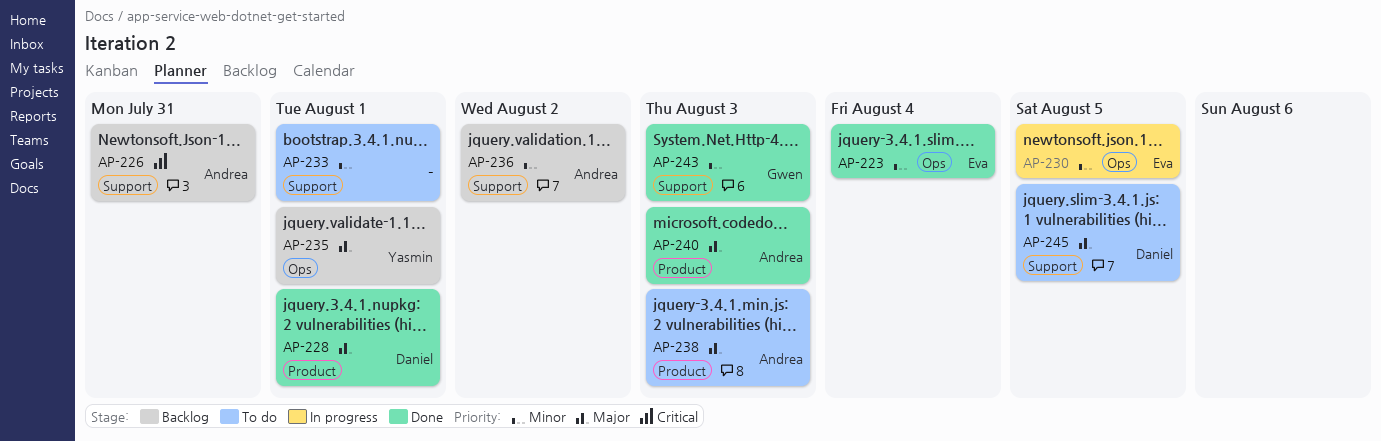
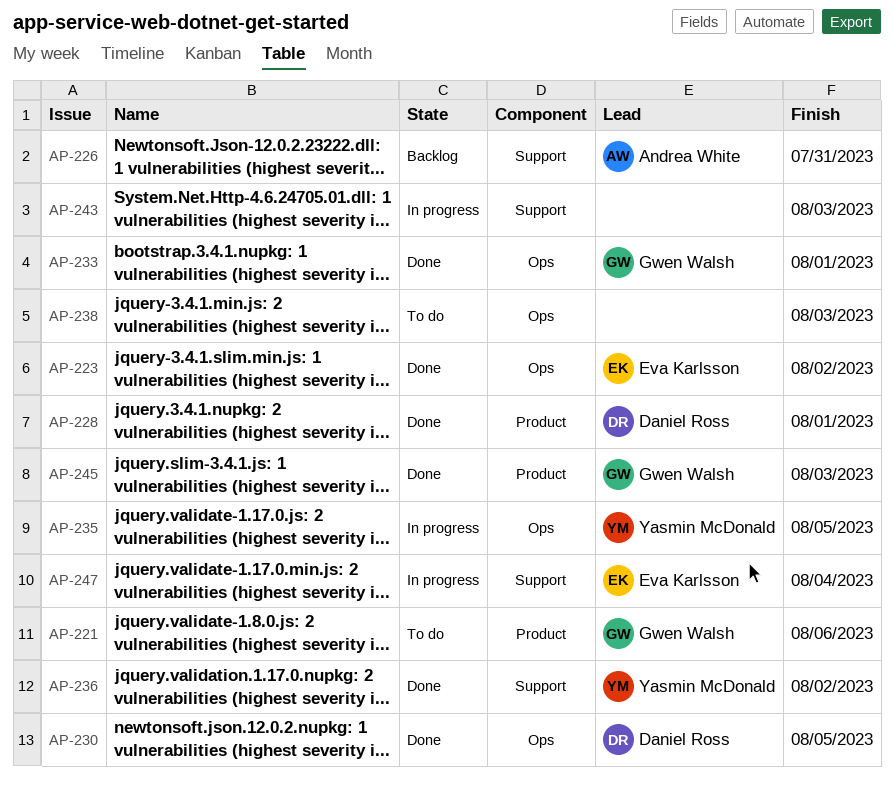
AP-221: none -> present
AP-223, due: Aug 4 -> Aug 2
AP-230, status: In progress -> Done
AP-230, owner: Eva Karlsson -> Daniel Ross
AP-233, status: To do -> Done
AP-233, owner: none -> Gwen Walsh
AP-233, label: Support -> Ops
AP-235, status: Backlog -> In progress
AP-235, due: Aug 1 -> Aug 5
AP-236, status: Backlog -> Done
AP-236, owner: Andrea White -> Yasmin McDonald
AP-238, owner: Andrea White -> none
AP-238, label: Product -> Ops
AP-240: present -> none
AP-243, status: Done -> In progress
AP-243, owner: Gwen Walsh -> none
AP-245, status: To do -> Done
AP-245, owner: Daniel Ross -> Gwen Walsh
AP-245, label: Support -> Product
AP-245, due: Aug 5 -> Aug 3
AP-247: none -> present

